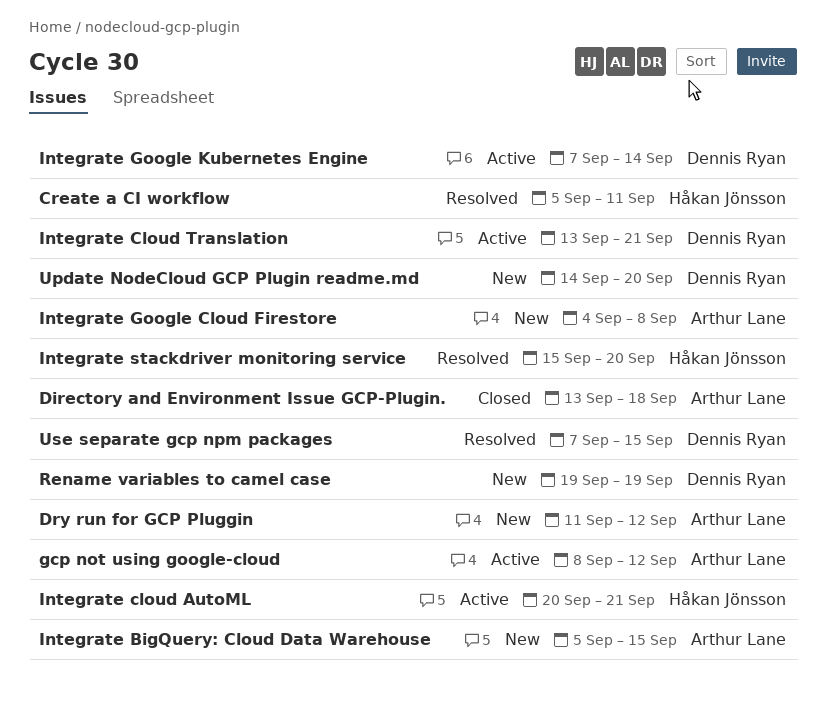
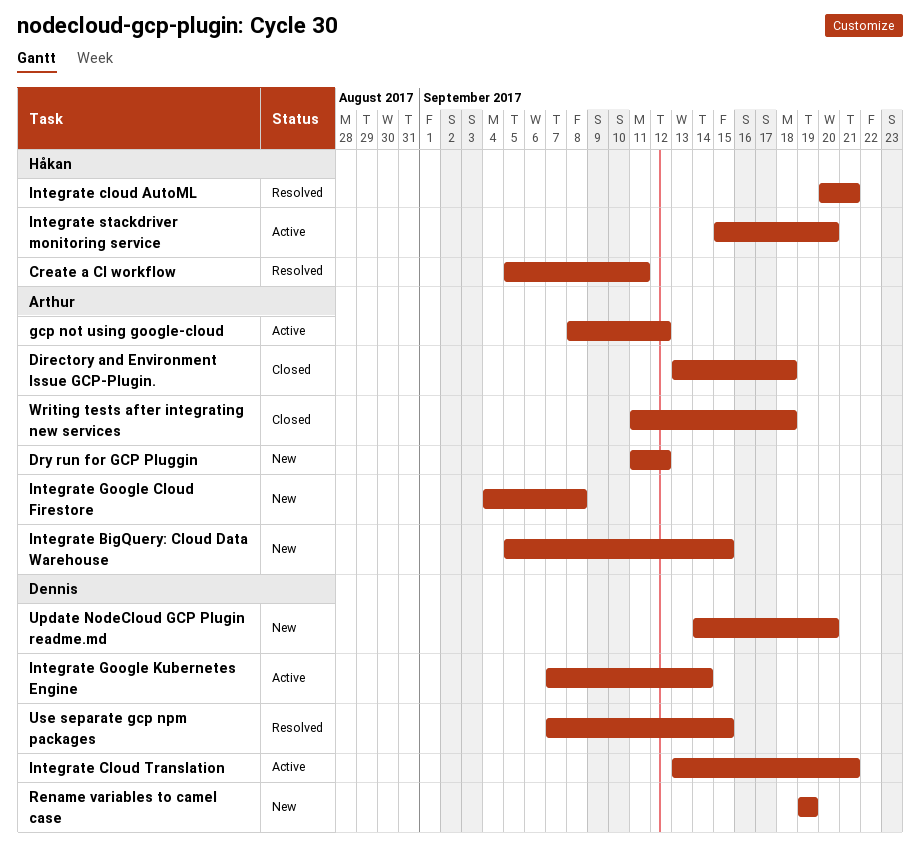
Integrate cloud AutoML, status: Active -> Resolved
Integrate stackdriver monitoring service, status: Resolved -> Active
Writing tests after integrating new services: none -> present

